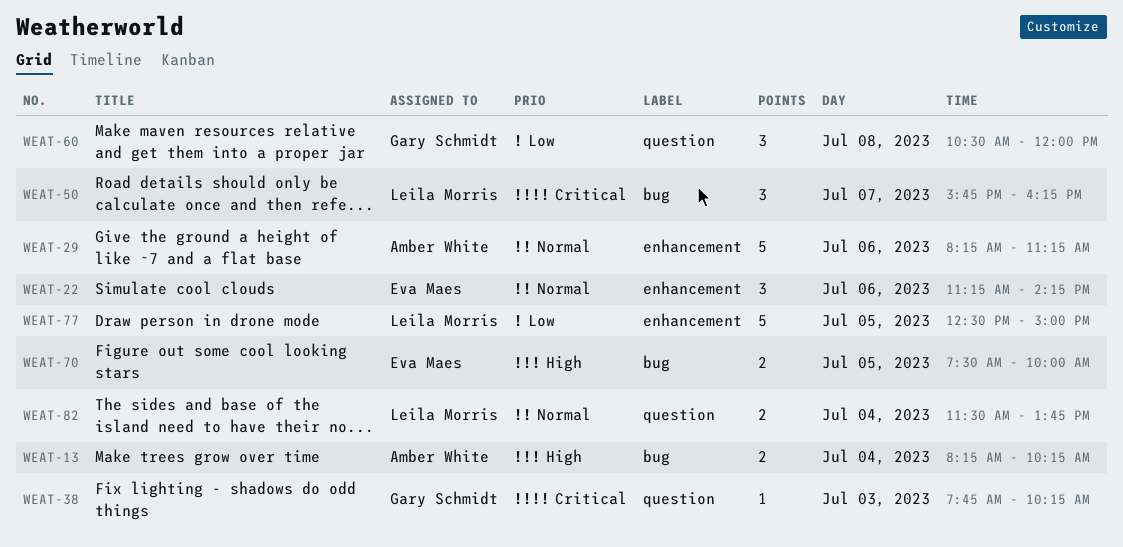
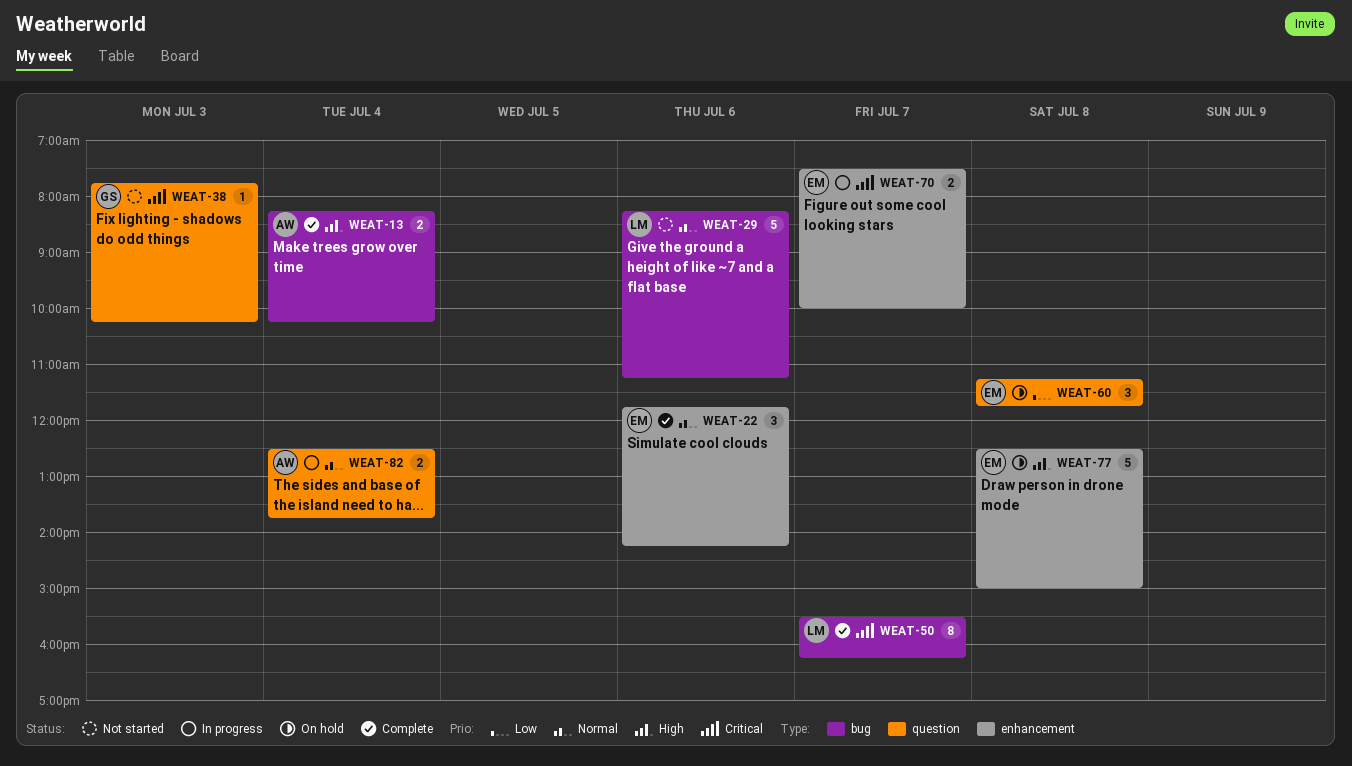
WEAT-22, begins: 11:15 -> 11:45
WEAT-29, owner: Amber White -> Leila Morris
WEAT-29, label: enhancement -> bug
WEAT-50, estimate: 3 -> 8
WEAT-50, begins: 15:45 -> 15:30
WEAT-60, owner: Gary Schmidt -> Eva Maes
WEAT-60, begins: 10:30 -> 11:15
WEAT-60, ends: 12:00 -> 11:45
WEAT-70, priority: High -> Critical
WEAT-70, label: bug -> enhancement
WEAT-70, day: Jul 5 -> Jul 7
WEAT-77, owner: Leila Morris -> Eva Maes
WEAT-77, priority: Low -> High
WEAT-77, day: Jul 5 -> Jul 8
WEAT-82, owner: Leila Morris -> Amber White
WEAT-82, begins: 11:30 -> 12:30

